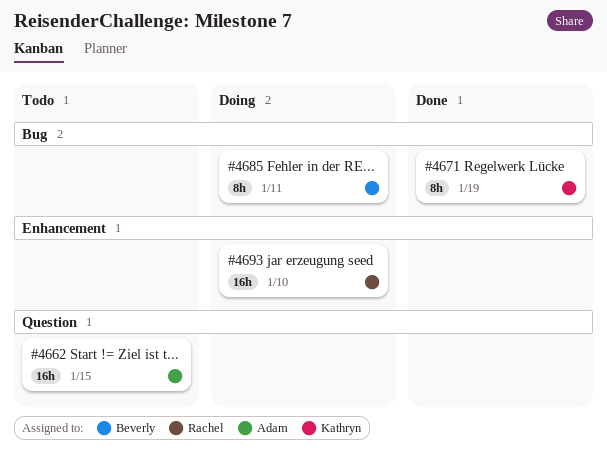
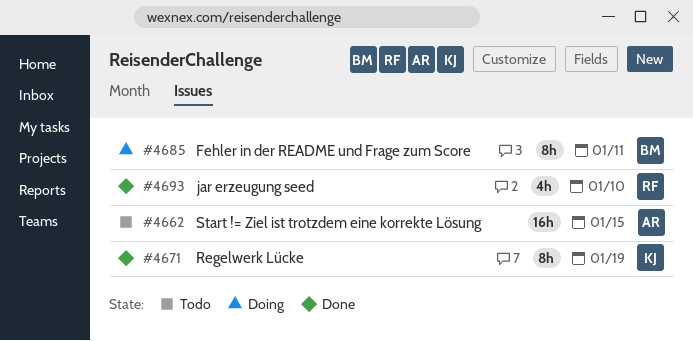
#4693, status: Doing -> Done
#4693, estimate: 16h -> 4h

